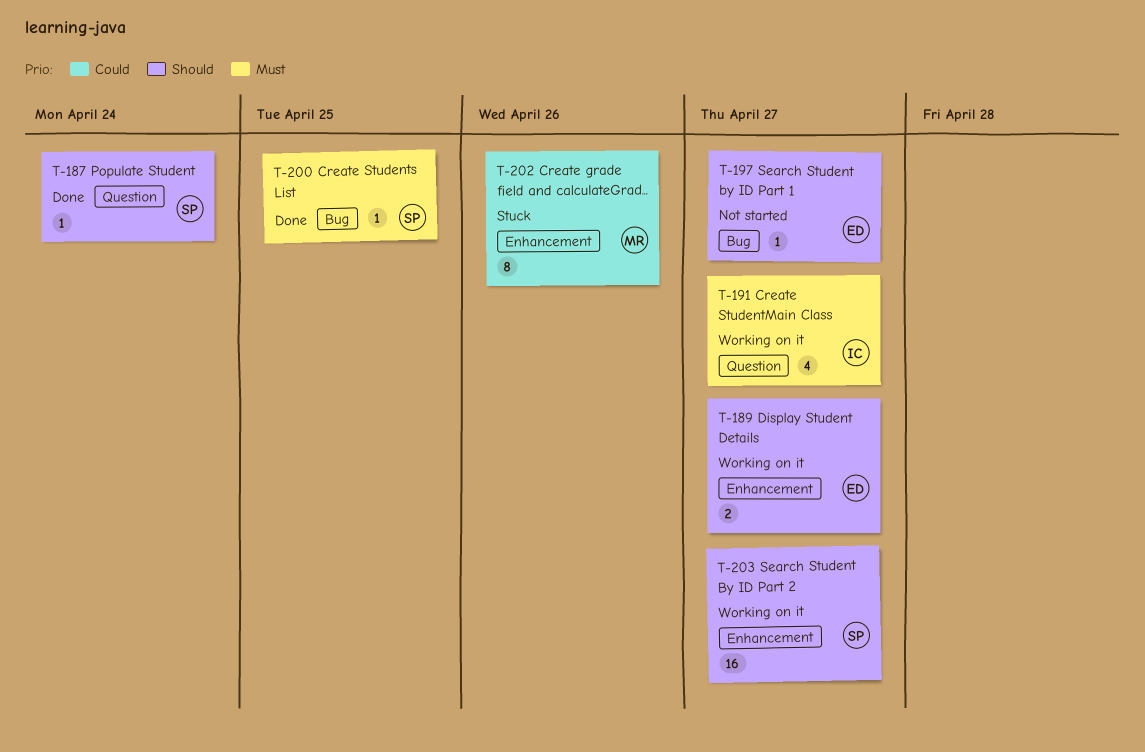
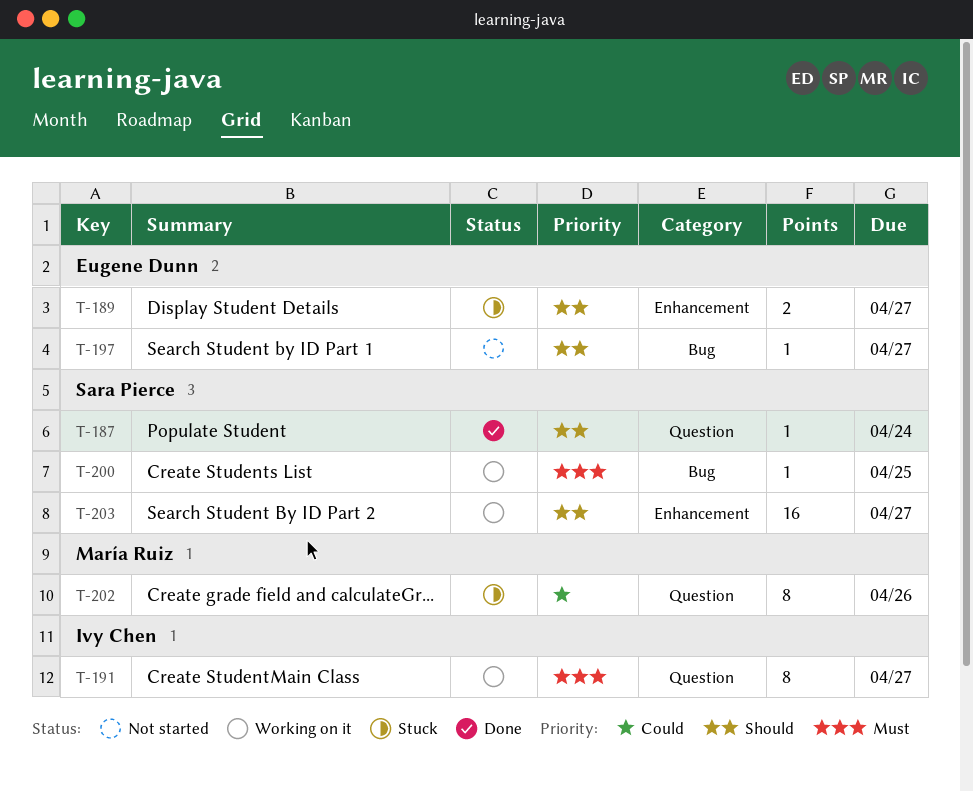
T-189, status: Working on it -> Stuck
T-191, estimate: 4 -> 8
T-200, status: Done -> Working on it
T-202, label: Enhancement -> Question

